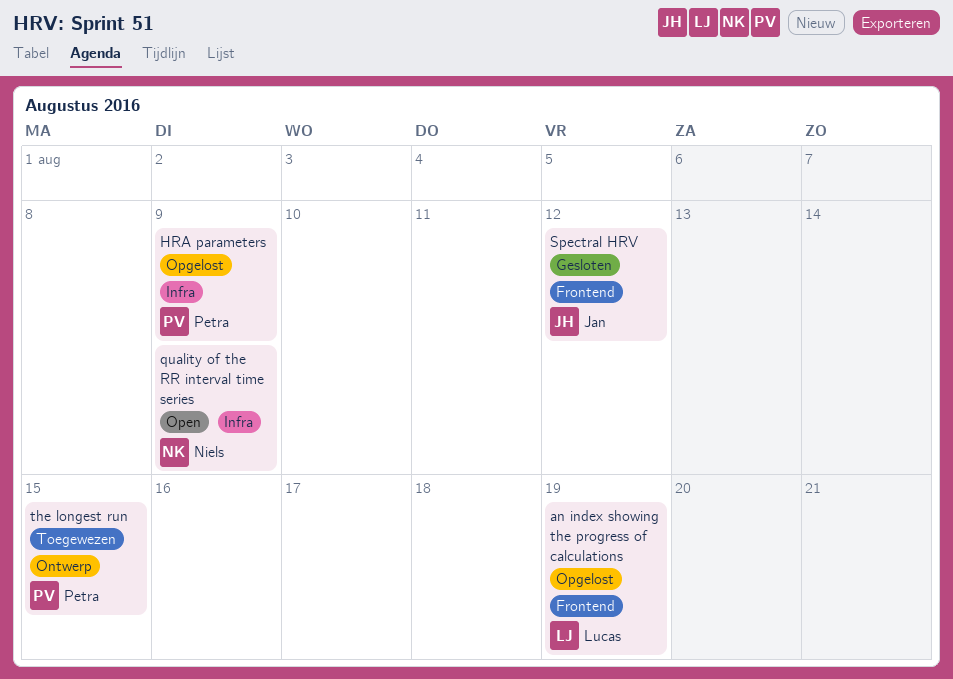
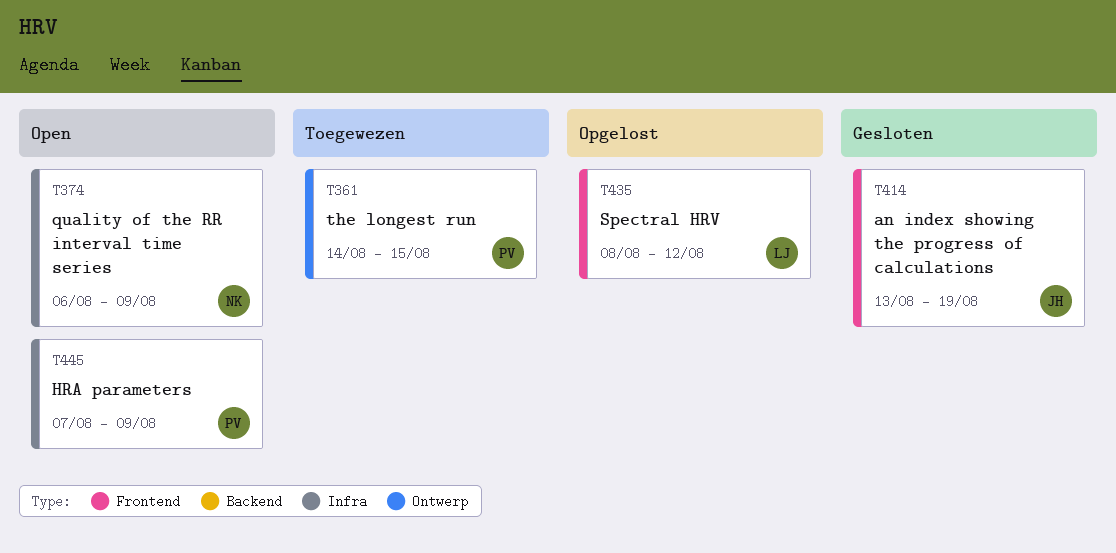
an index showing the progress of calculations, status: Opgelost -> Gesloten
an index showing the progress of calculations, owner: Lucas -> Jan
HRA parameters, status: Opgelost -> Open
Spectral HRV, status: Gesloten -> Opgelost
Spectral HRV, owner: Jan -> Lucas

